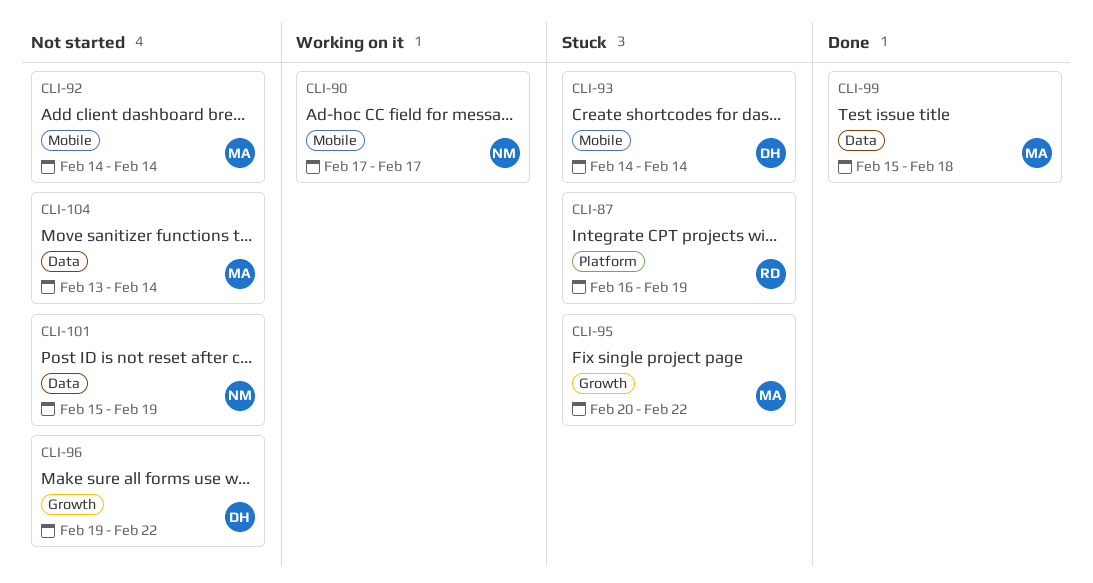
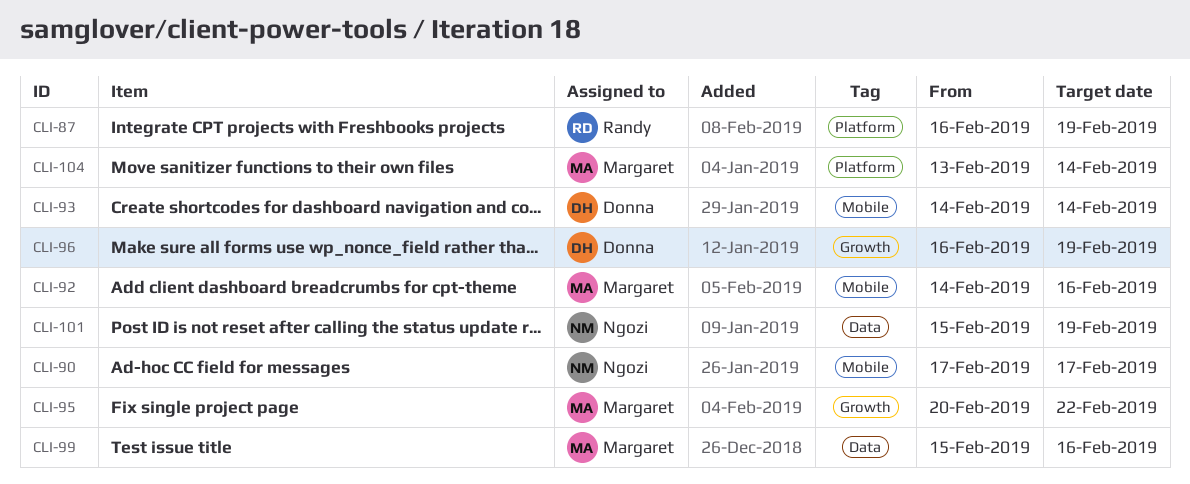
CLI-92, due: Feb 14 -> Feb 16
CLI-96, start: Feb 19 -> Feb 16
CLI-96, due: Feb 22 -> Feb 19
CLI-99, due: Feb 18 -> Feb 16
CLI-104, label: Data -> Platform

